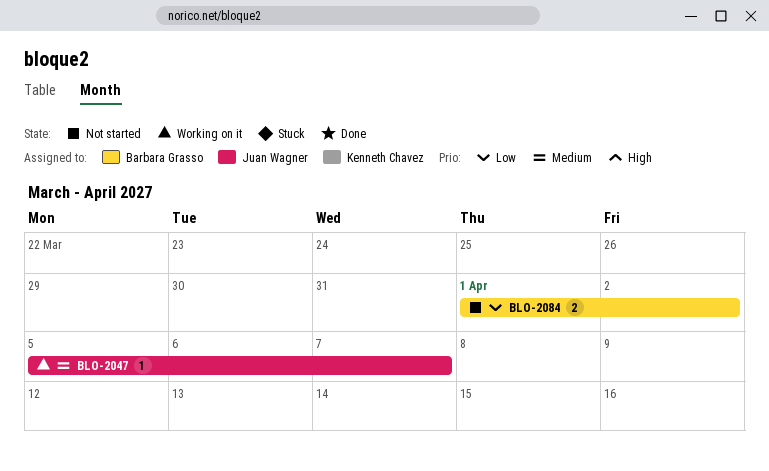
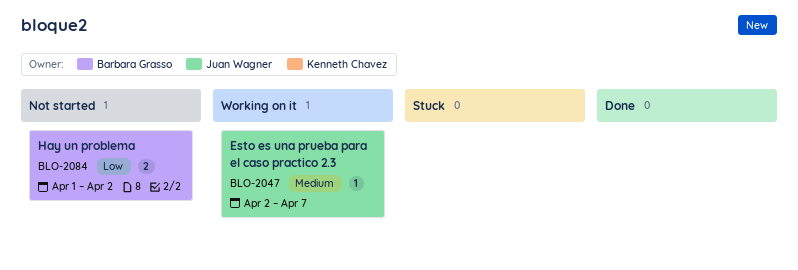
BLO-2047, start: Apr 5 -> Apr 2

